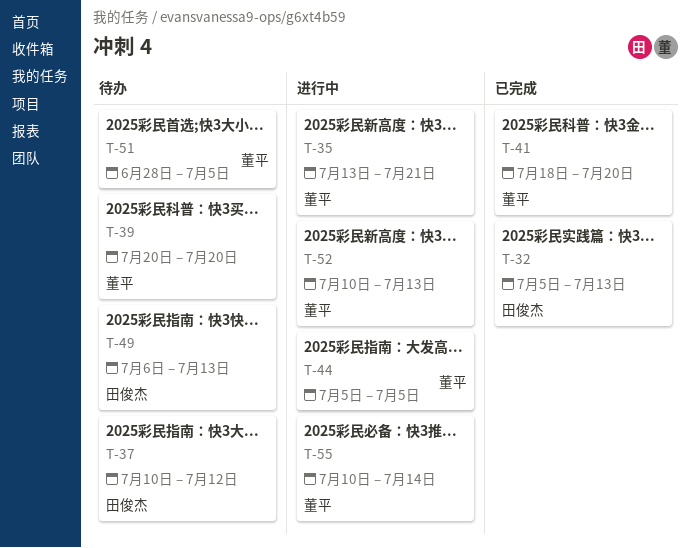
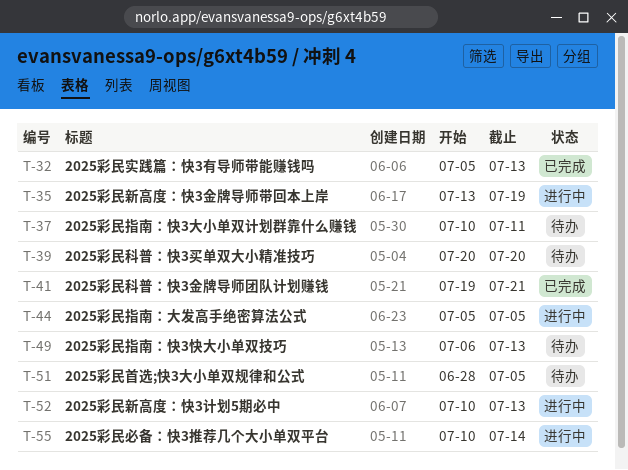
T-35, due: Jul 21 -> Jul 19
T-37, due: Jul 12 -> Jul 11
T-41, start: Jul 18 -> Jul 19
T-41, due: Jul 20 -> Jul 21

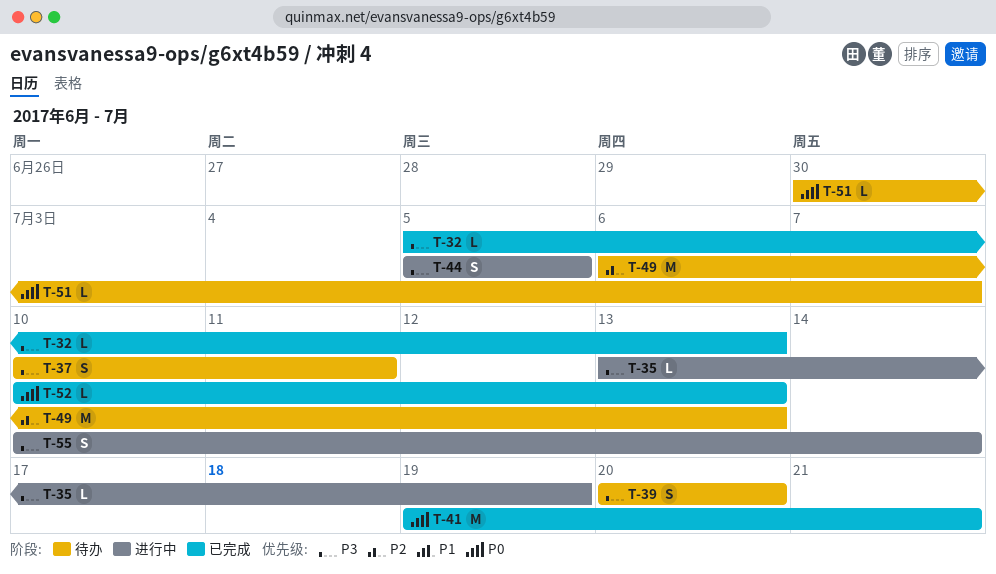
T-51, start: Jun 28 -> Jun 30
T-51, due: Jul 5 -> Jul 7
T-52, status: 进行中 -> 已完成

